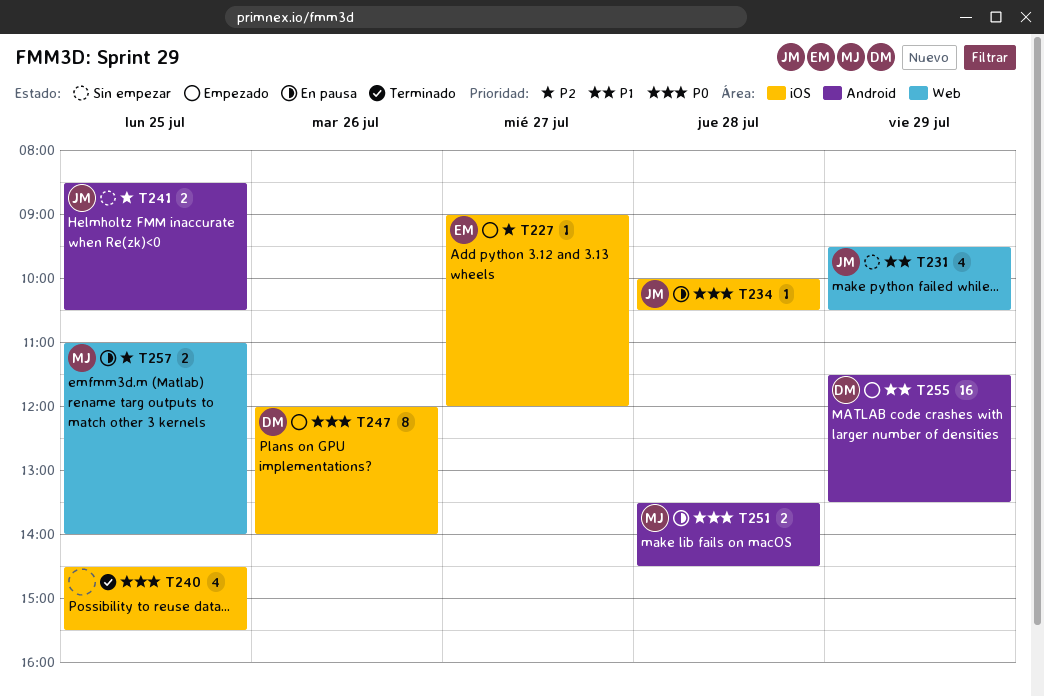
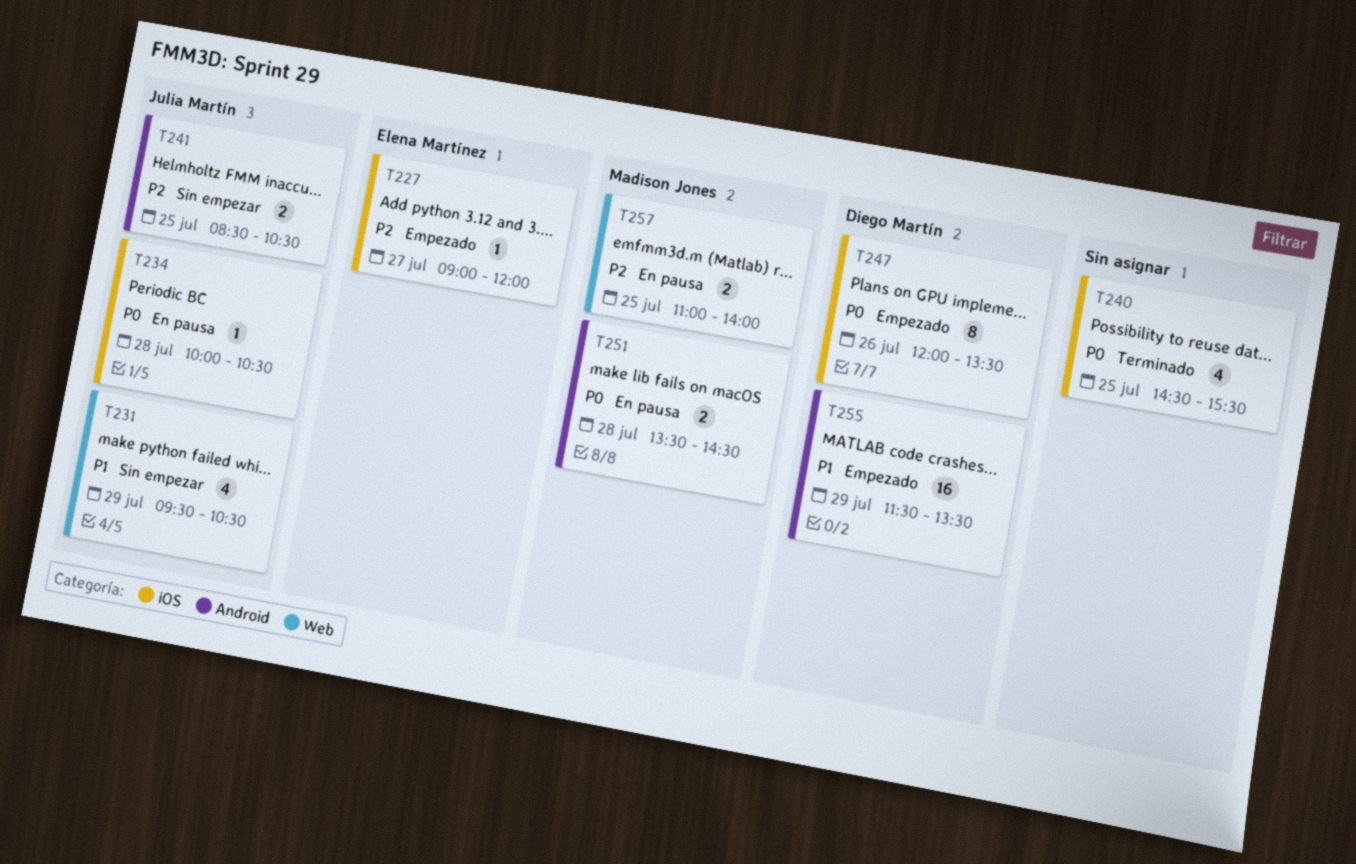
T247, ends: 14:00 -> 13:30

